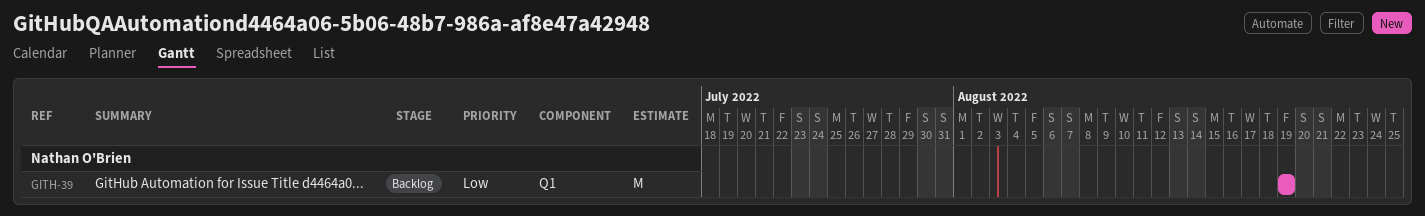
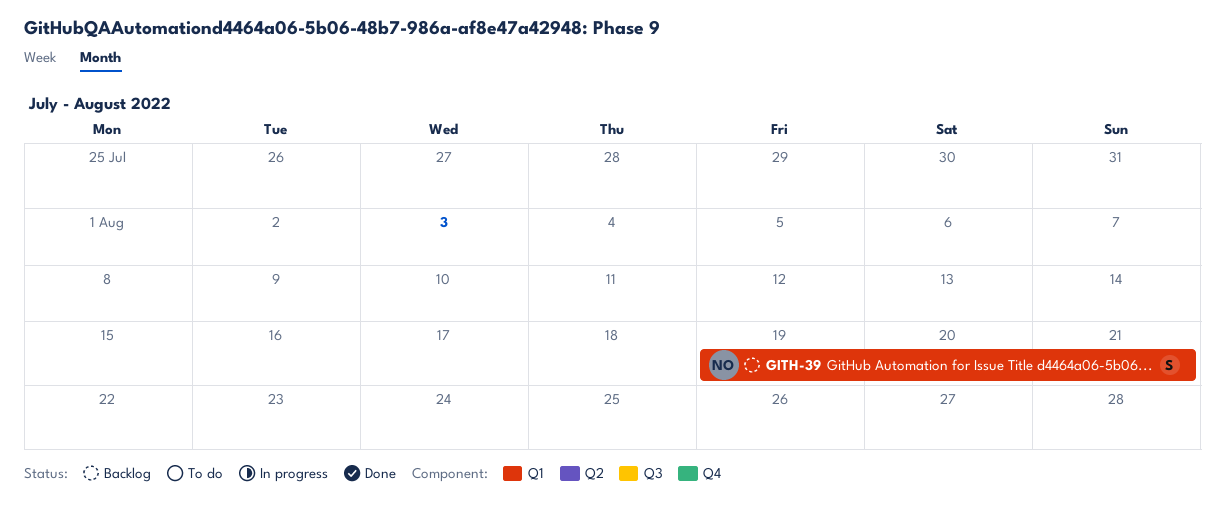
GITH-39, estimate: M -> S
GITH-39, due: Aug 19 -> Aug 21

